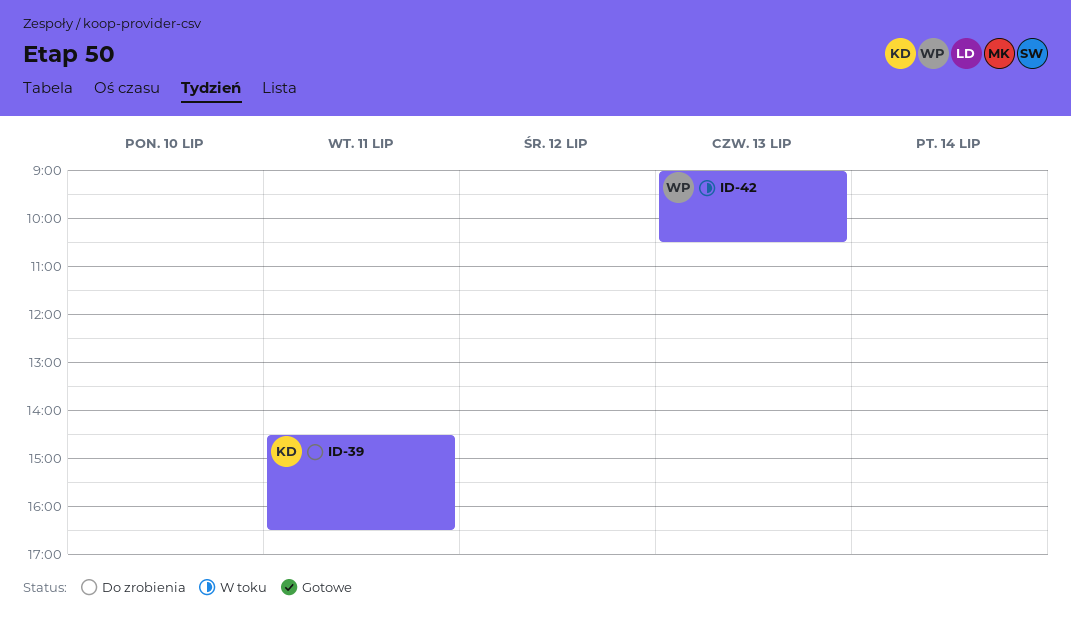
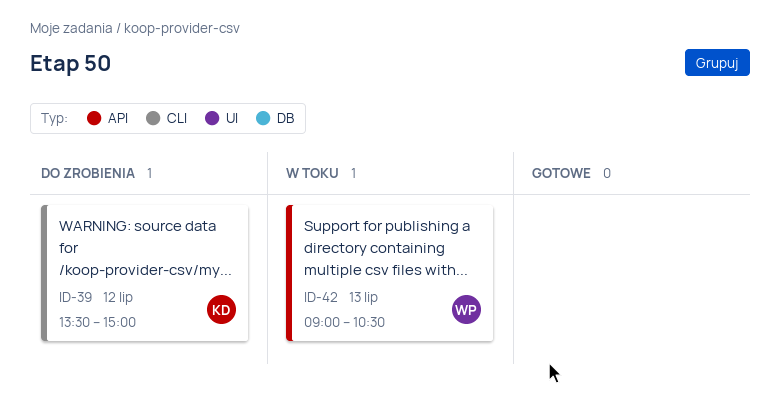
ID-39, day: Jul 11 -> Jul 12
ID-39, begins: 14:30 -> 13:30
ID-39, ends: 16:30 -> 15:00

